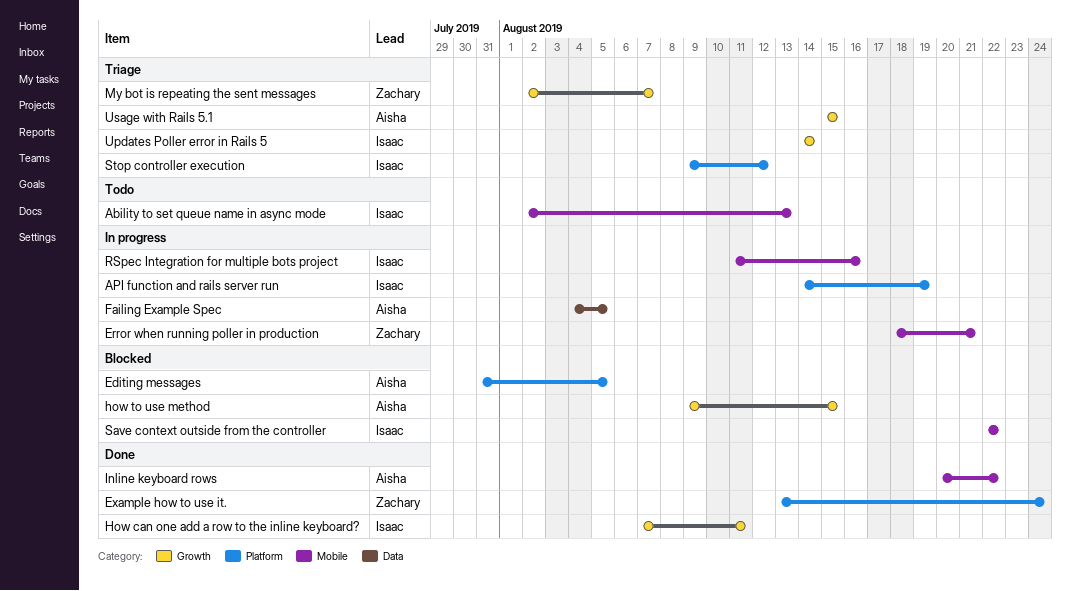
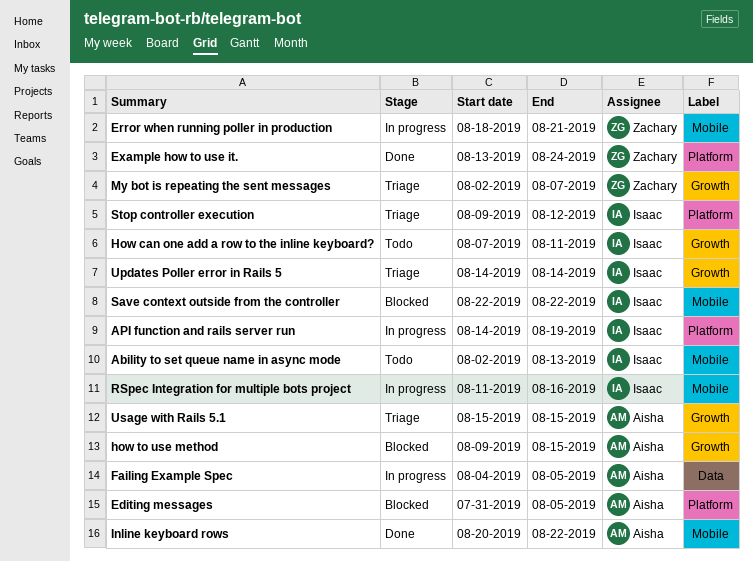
How can one add a row to the inline keyboard?, status: Done -> Todo

